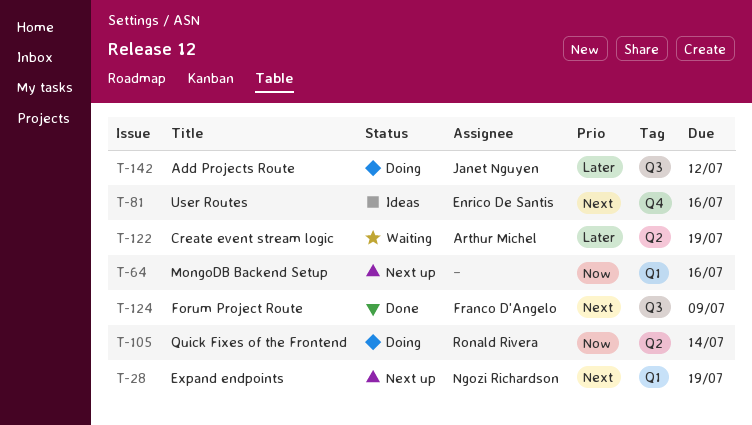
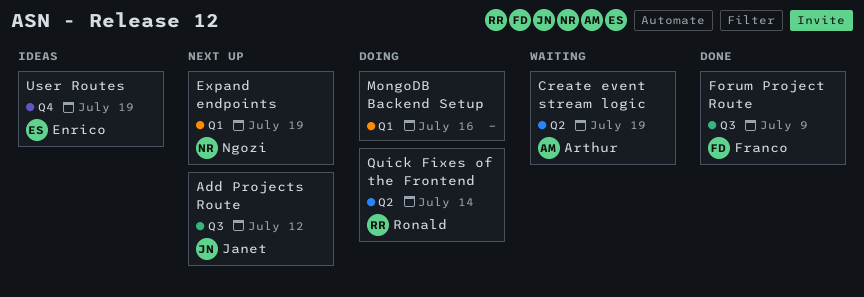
Add Projects Route, status: Doing -> Next up
MongoDB Backend Setup, status: Next up -> Doing
User Routes, due: Jul 16 -> Jul 19

